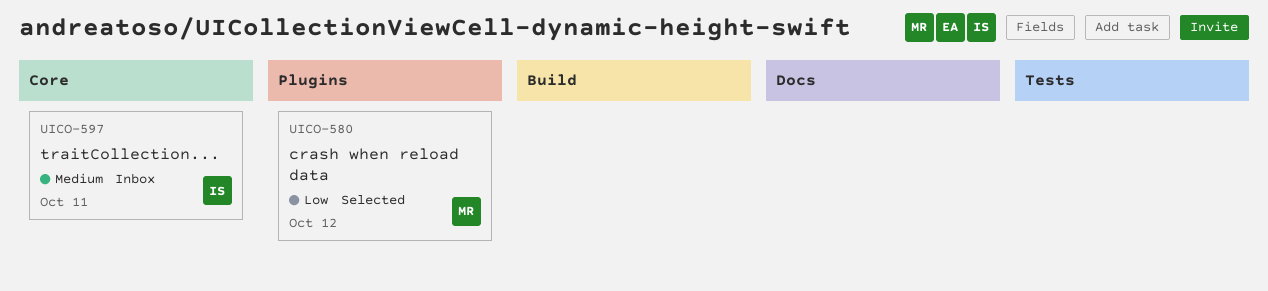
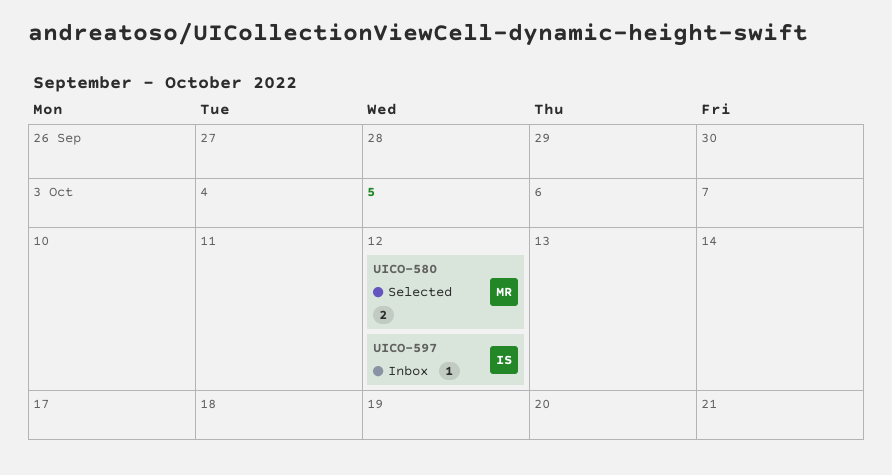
UICO-597, due: Oct 11 -> Oct 12

